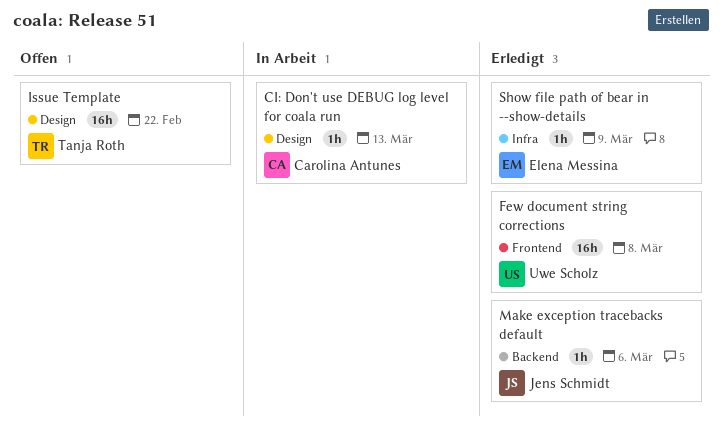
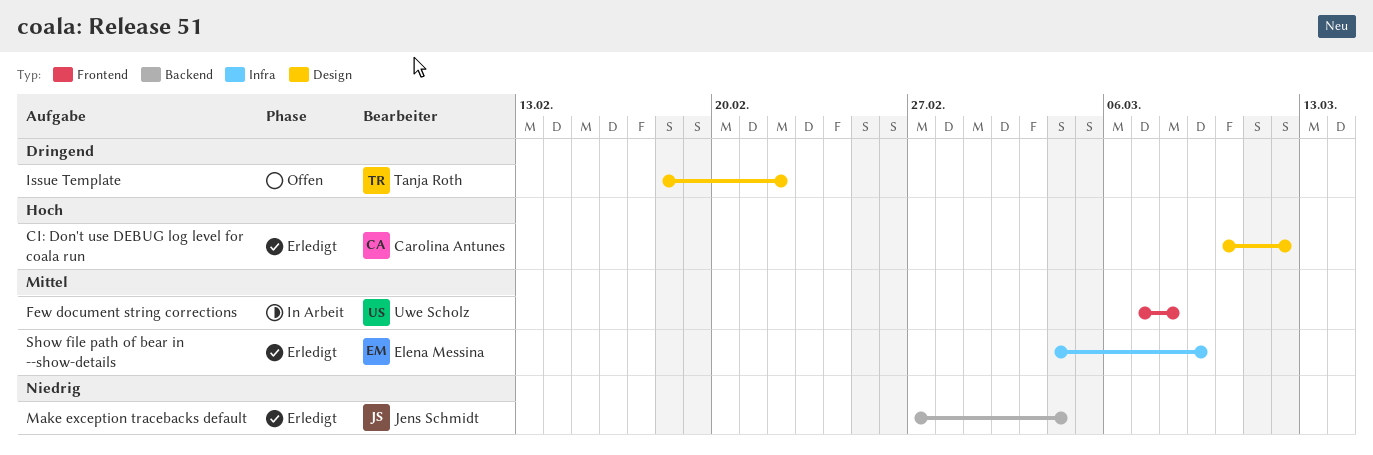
CI: Don't use DEBUG log level for coala run, status: In Arbeit -> Erledigt
CI: Don't use DEBUG log level for coala run, due: Mar 13 -> Mar 12
Few document string corrections, status: Erledigt -> In Arbeit
Make exception tracebacks default, due: Mar 6 -> Mar 4

